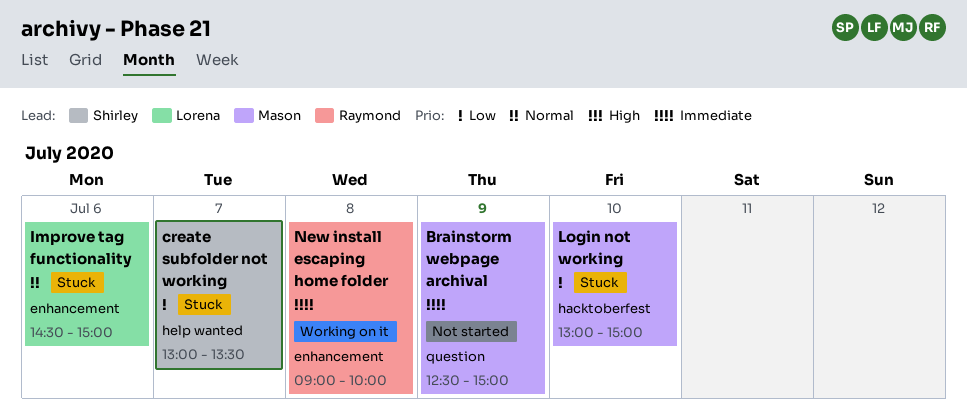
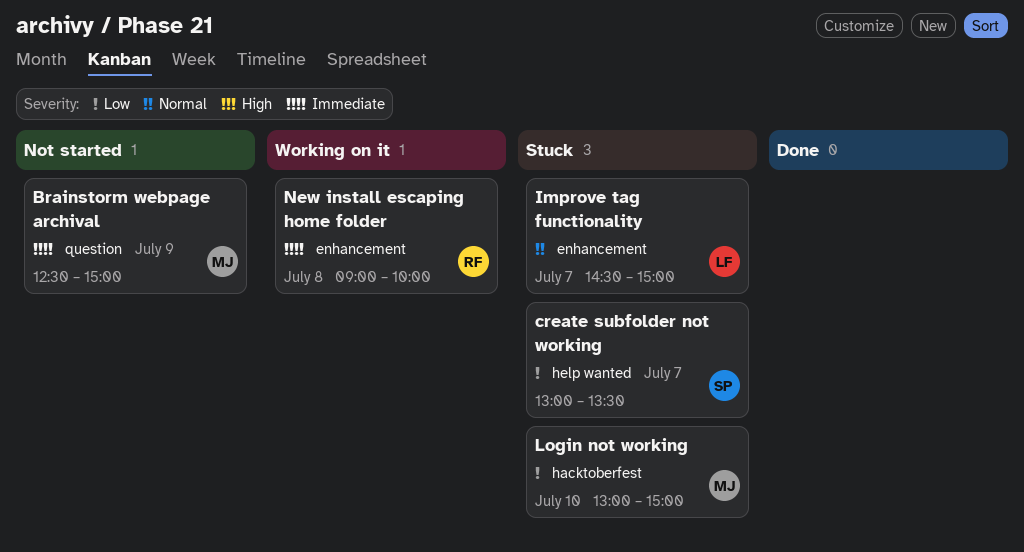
Improve tag functionality, day: Jul 6 -> Jul 7

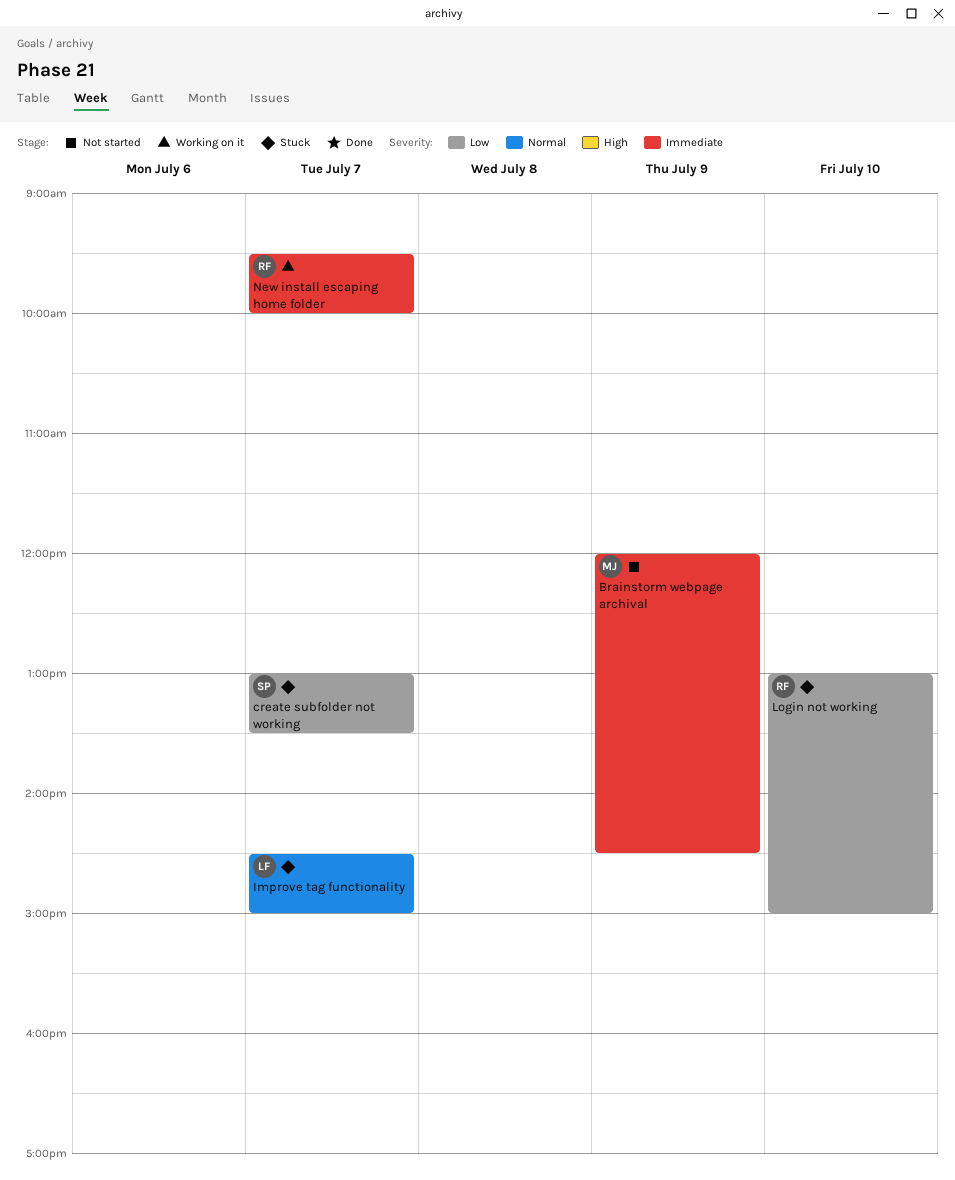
Brainstorm webpage archival, begins: 12:30 -> 12:00
Brainstorm webpage archival, ends: 15:00 -> 14:30
Login not working, owner: MJ -> RF
New install escaping home folder, day: Jul 8 -> Jul 7
New install escaping home folder, begins: 09:00 -> 09:30

